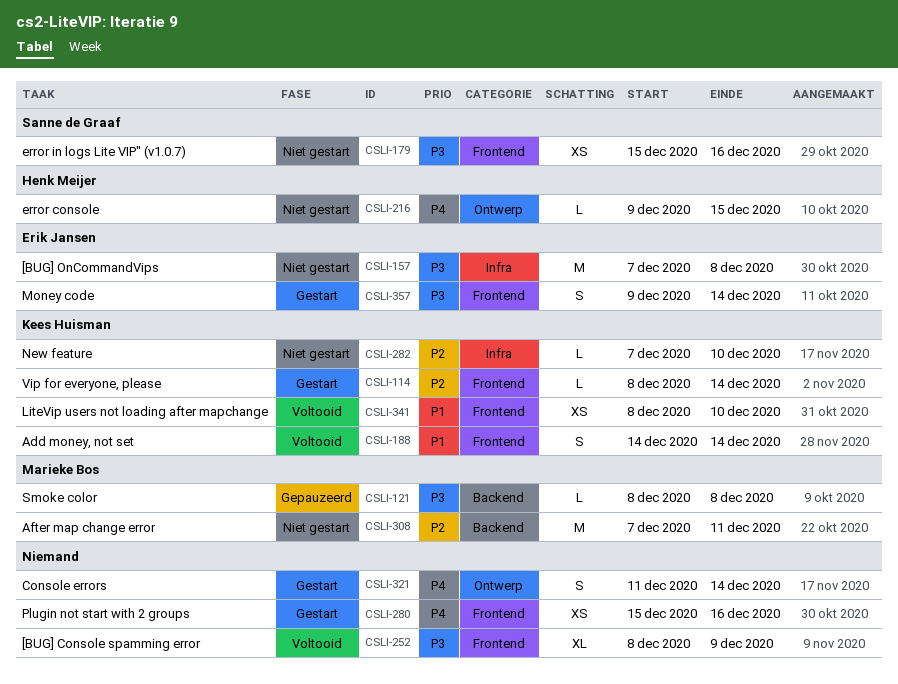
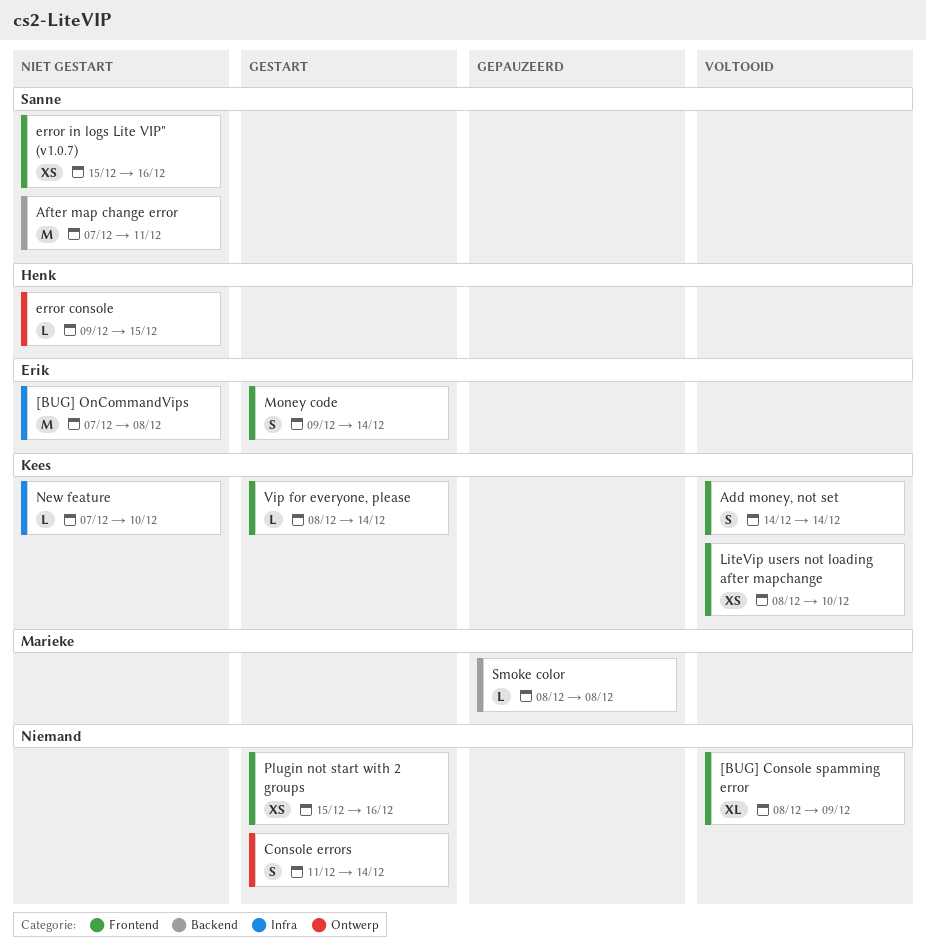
After map change error, owner: Marieke Bos -> Sanne de Graaf

